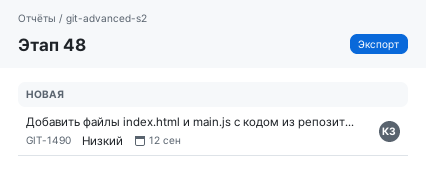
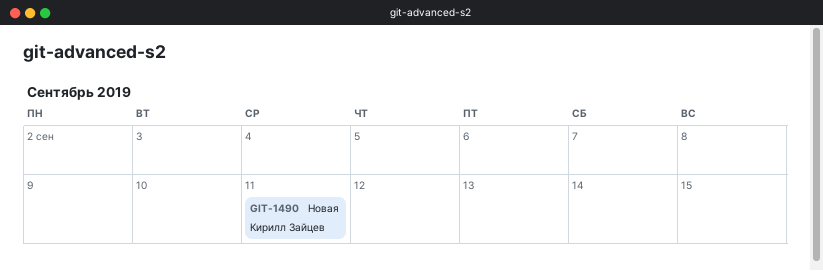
GIT-1490, due: Sep 12 -> Sep 11

